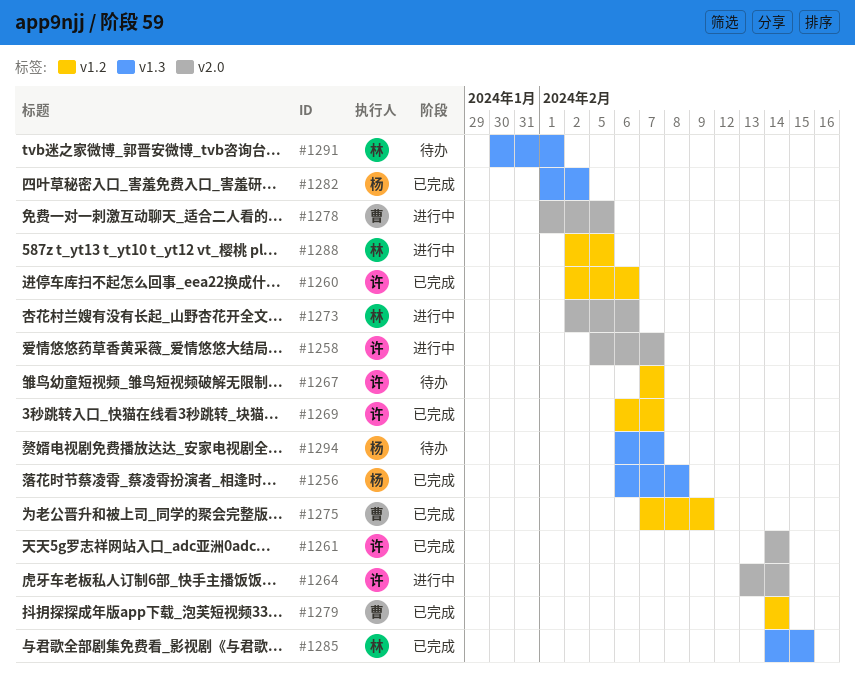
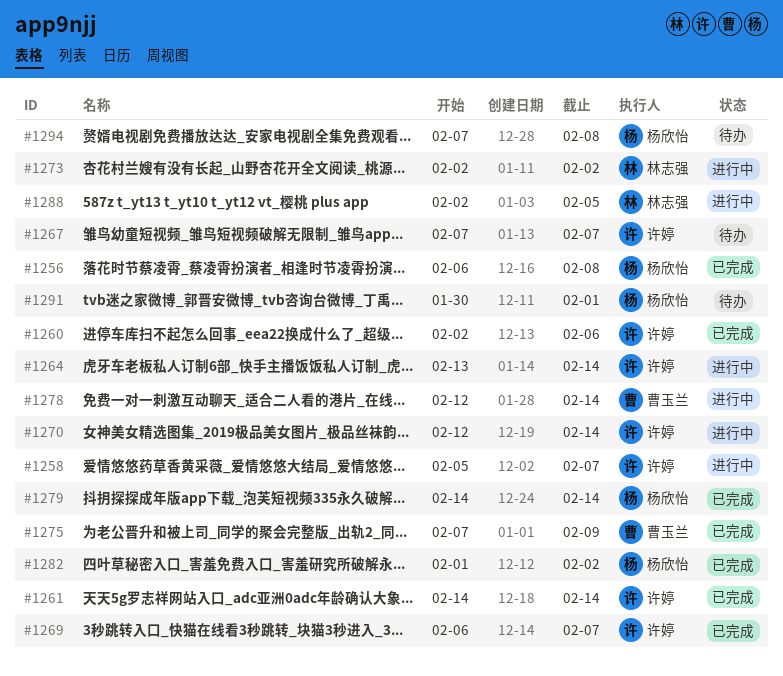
#1270: none -> present
#1273, due: Feb 6 -> Feb 2
#1278, start: Feb 1 -> Feb 12
#1278, due: Feb 5 -> Feb 14
#1279, owner: 曹玉兰 -> 杨欣怡
#1285: present -> none
#1291, owner: 林志强 -> 杨欣怡
#1294, start: Feb 6 -> Feb 7
#1294, due: Feb 7 -> Feb 8

